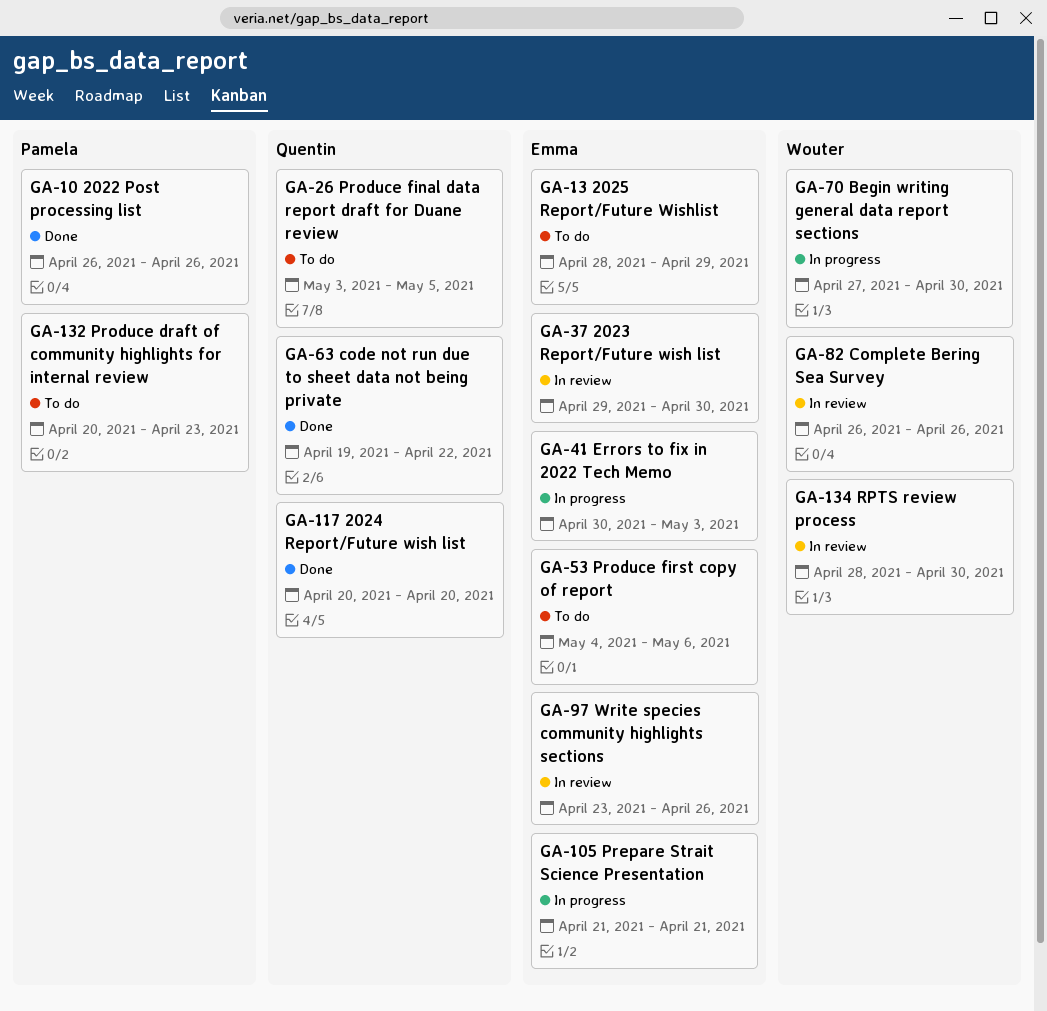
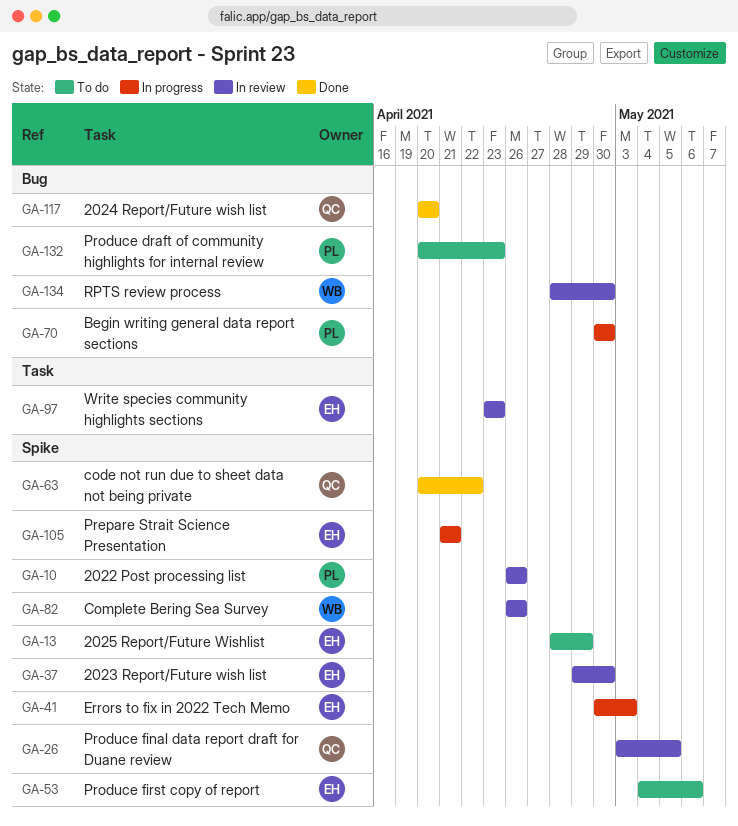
GA-10, status: Done -> In review
GA-26, status: To do -> In review
GA-63, start: Apr 19 -> Apr 20
GA-70, owner: Wouter -> Pamela
GA-70, start: Apr 27 -> Apr 30
GA-97, due: Apr 26 -> Apr 23

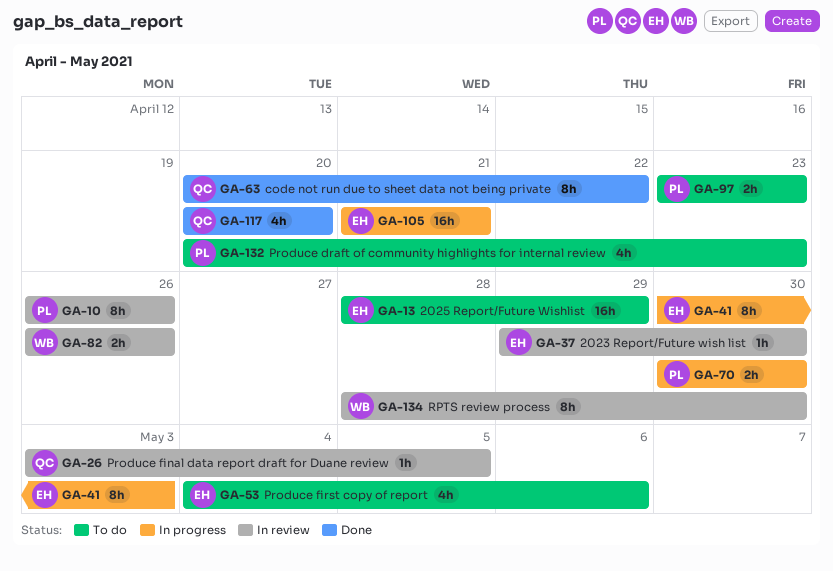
GA-97, status: In review -> To do
GA-97, owner: EH -> PL

